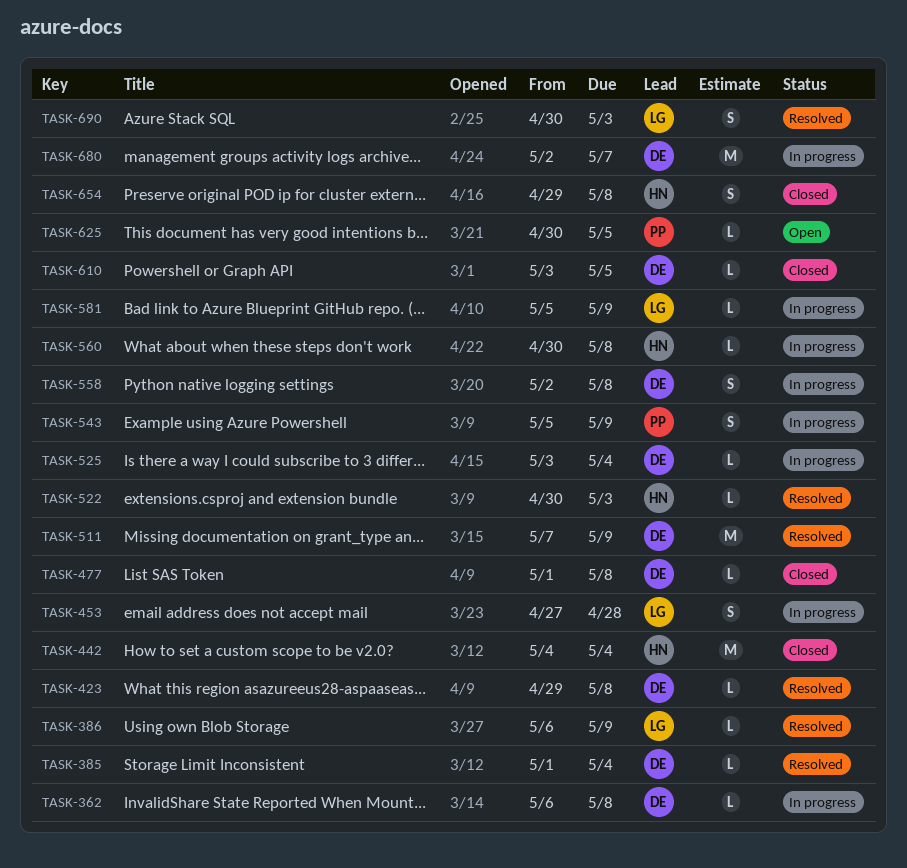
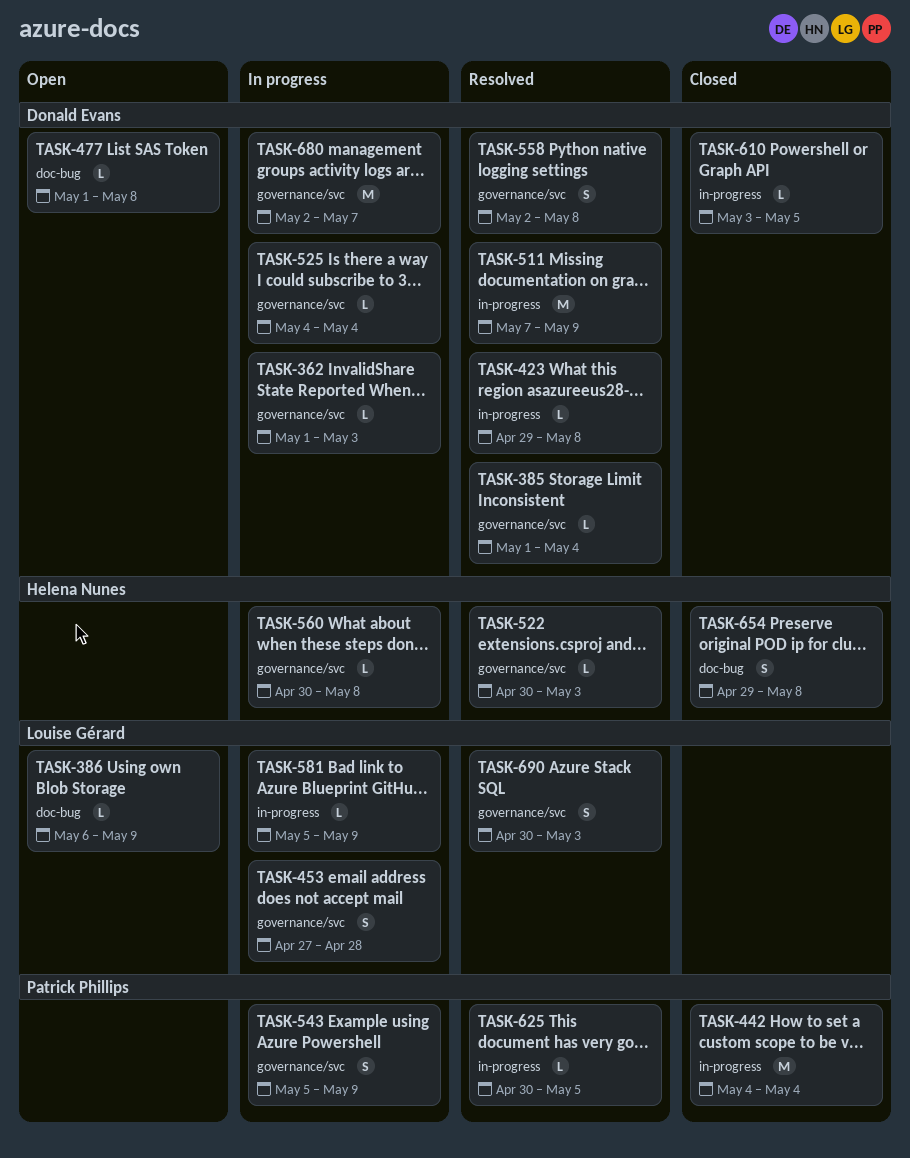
TASK-362, start: May 6 -> May 1
TASK-362, due: May 8 -> May 3
TASK-386, status: Resolved -> Open
TASK-442, owner: Helena Nunes -> Patrick Phillips
TASK-477, status: Closed -> Open
TASK-525, start: May 3 -> May 4
TASK-558, status: In progress -> Resolved
TASK-625, status: Open -> Resolved

